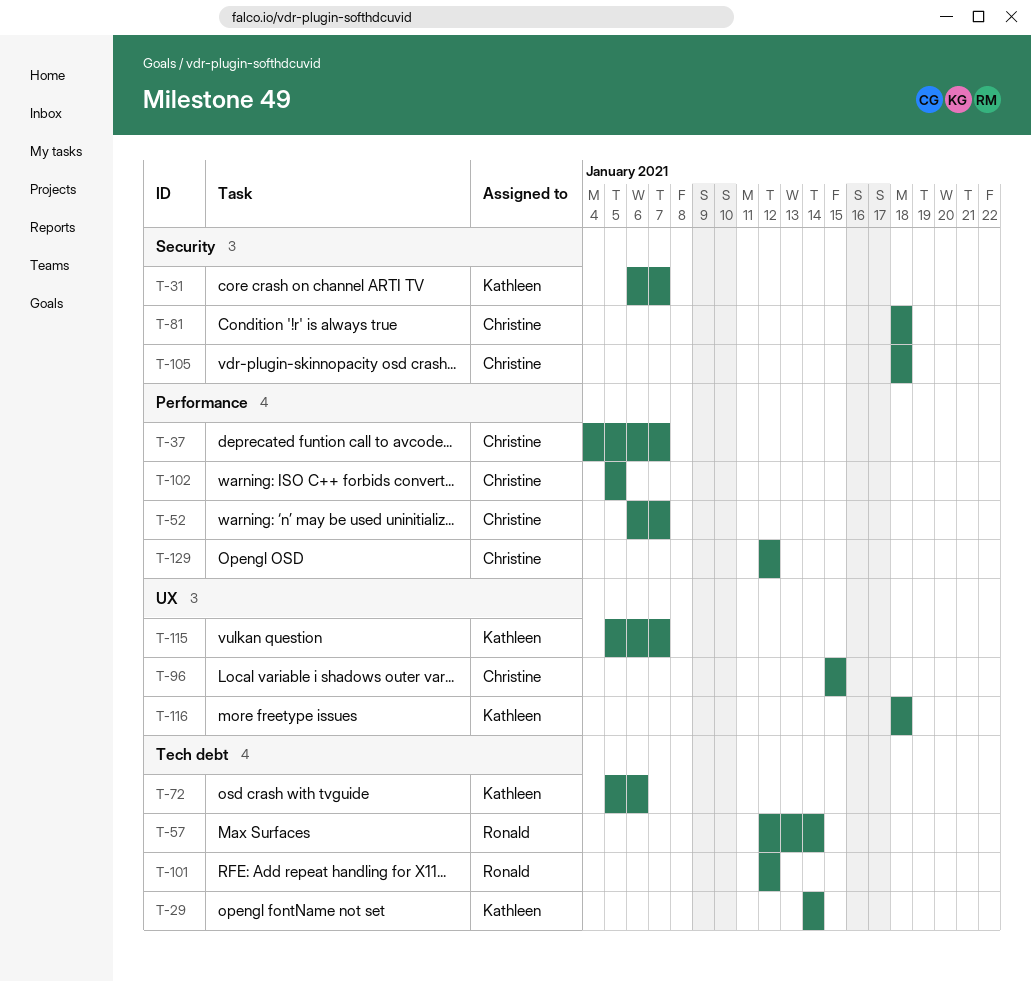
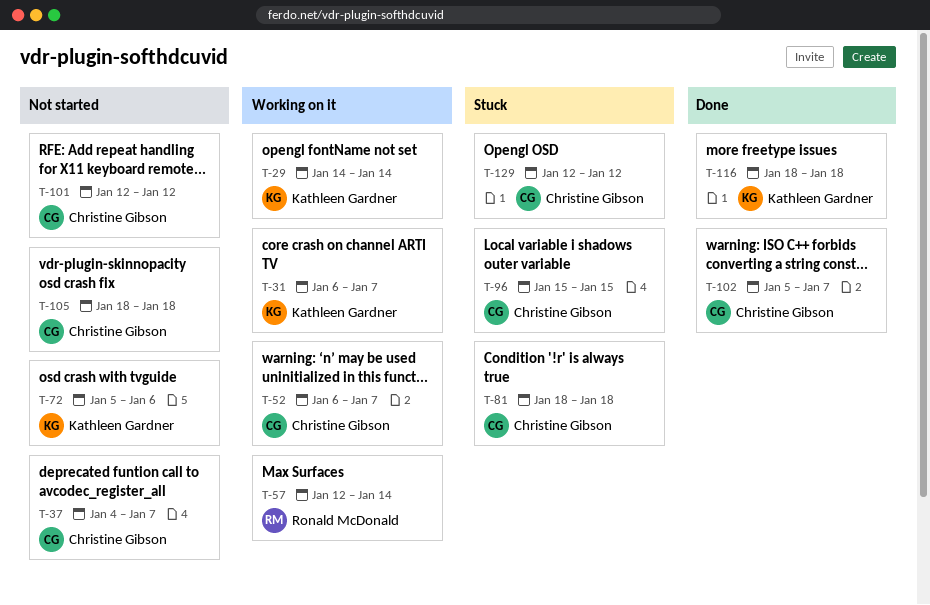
T-101, owner: Ronald McDonald -> Christine Gibson
T-102, due: Jan 5 -> Jan 7
T-115: present -> none

